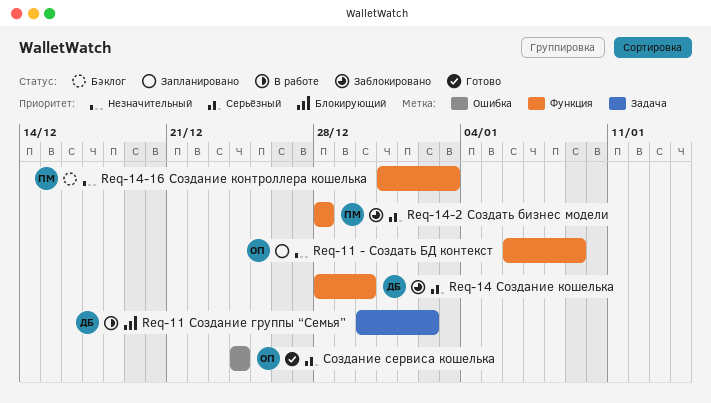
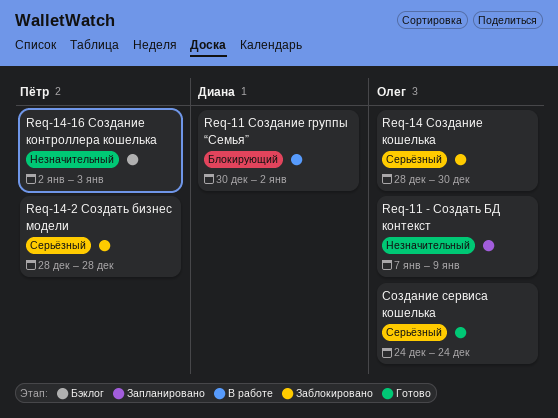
Req-11 - Создать БД контекст, start: Jan 6 -> Jan 7
Req-14 Создание кошелька, owner: Диана -> Олег
Req-14-16 Создание контроллера кошелька, start: Dec 31 -> Jan 2

